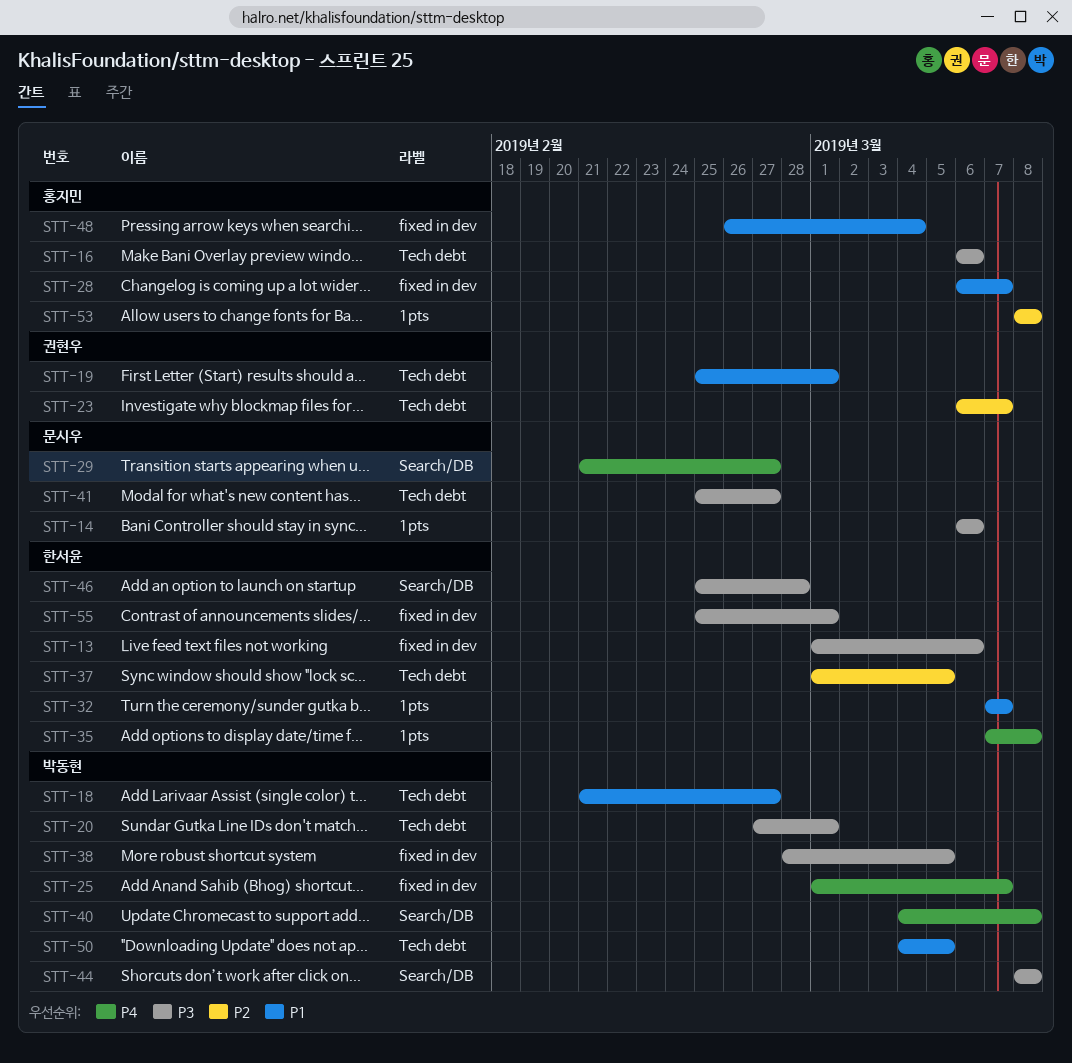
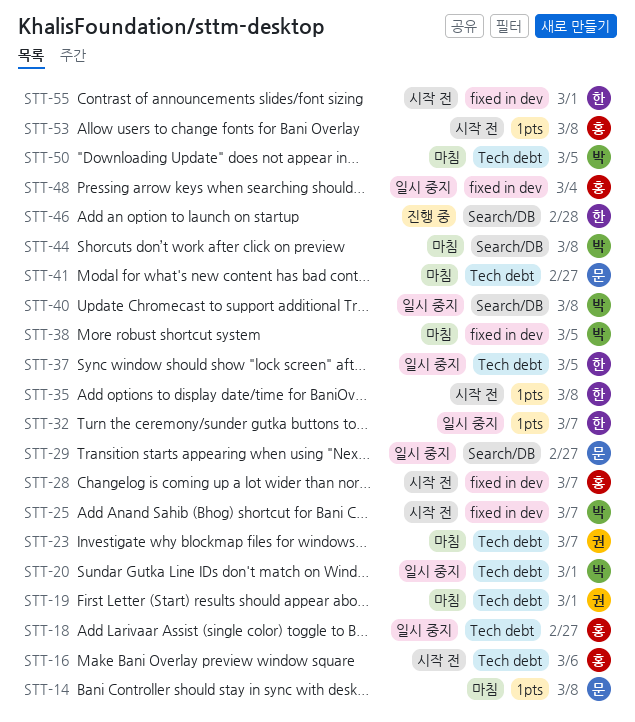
STT-13: present -> none
STT-14, due: Mar 6 -> Mar 8
STT-18, owner: 박동현 -> 홍지민

